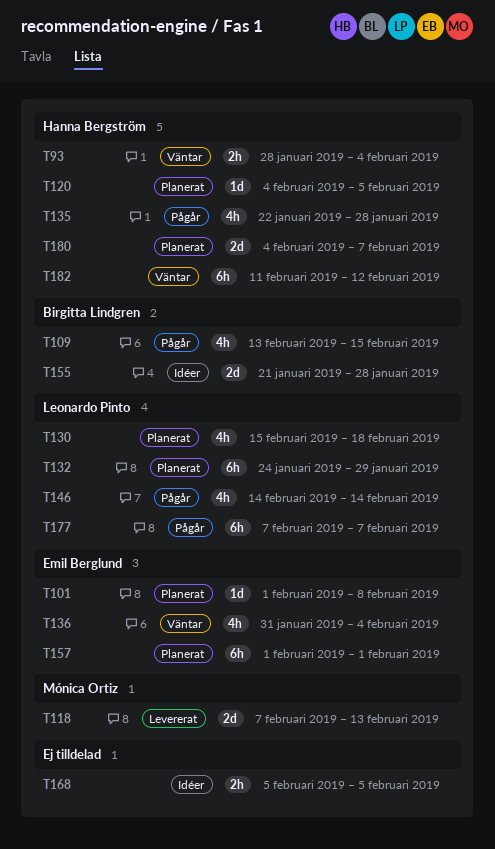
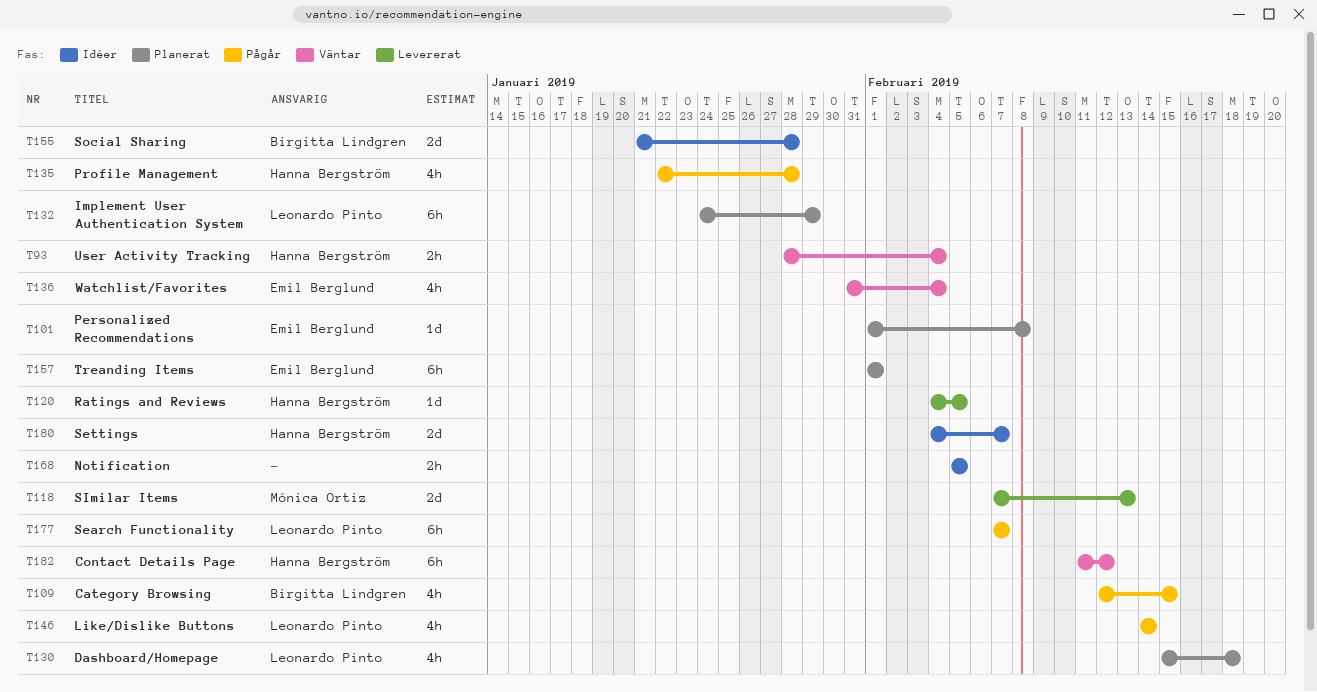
T109, start: Feb 13 -> Feb 12
T120, status: Planerat -> Levererat
T180, status: Planerat -> Idéer

